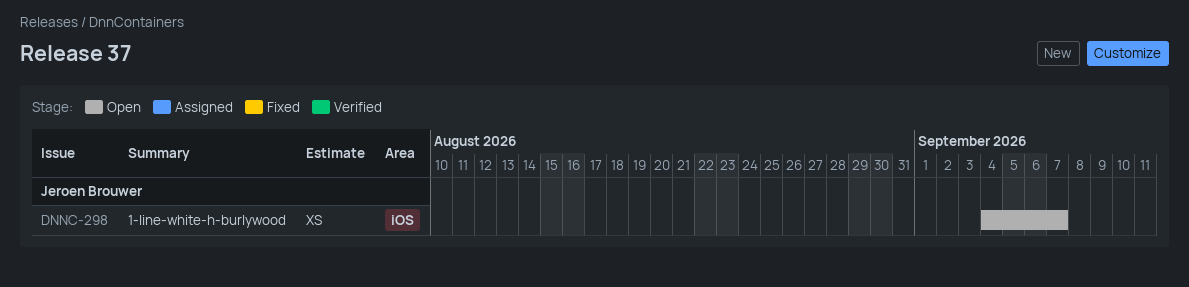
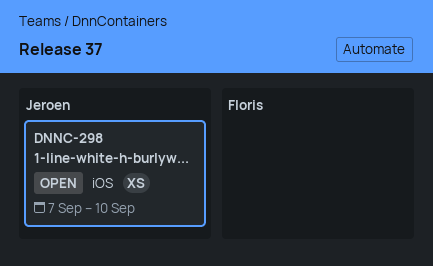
DNNC-298, start: Sep 4 -> Sep 7
DNNC-298, due: Sep 7 -> Sep 10

